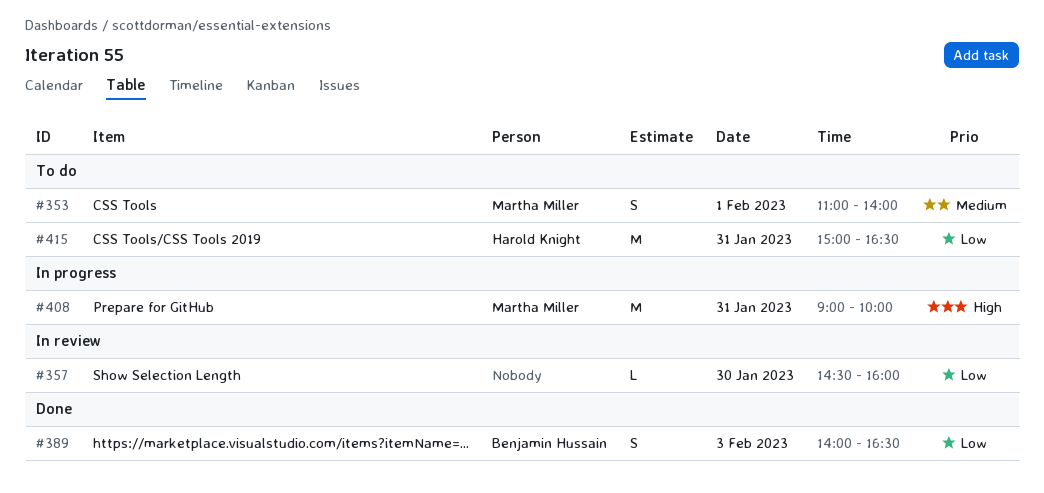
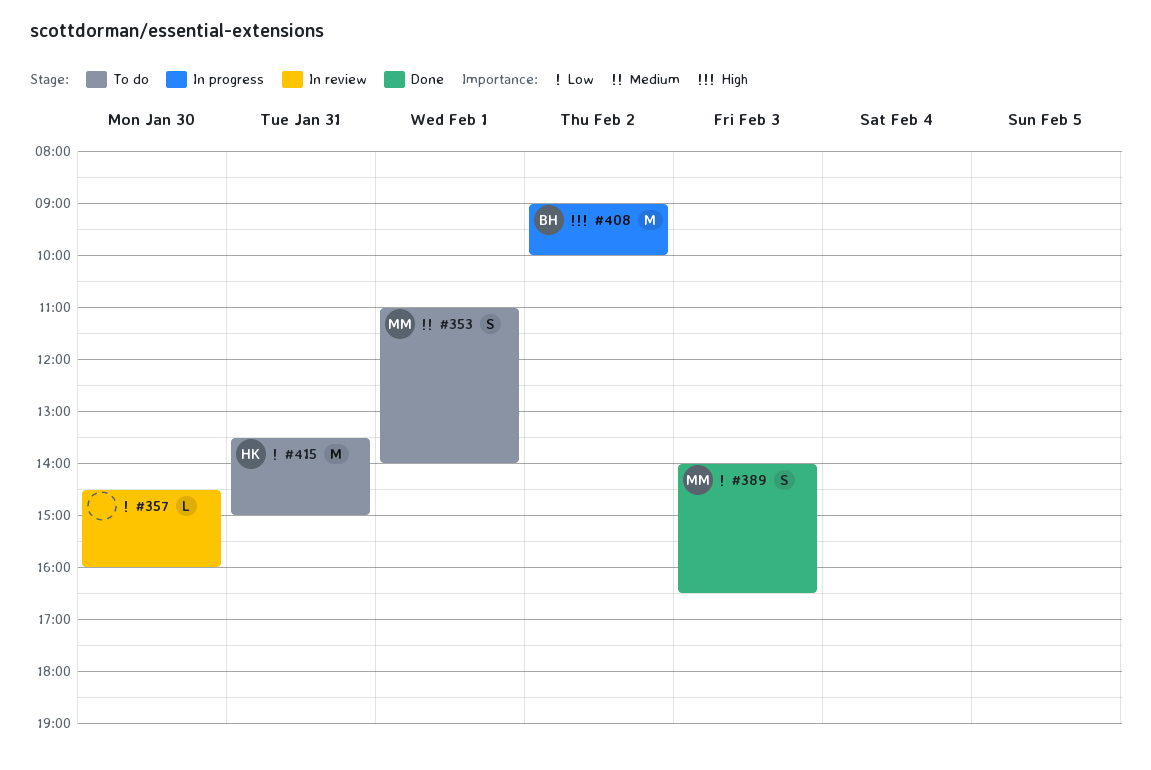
#389, owner: Benjamin Hussain -> Martha Miller
#408, owner: Martha Miller -> Benjamin Hussain
#408, day: Jan 31 -> Feb 2
#415, begins: 15:00 -> 13:30
#415, ends: 16:30 -> 15:00

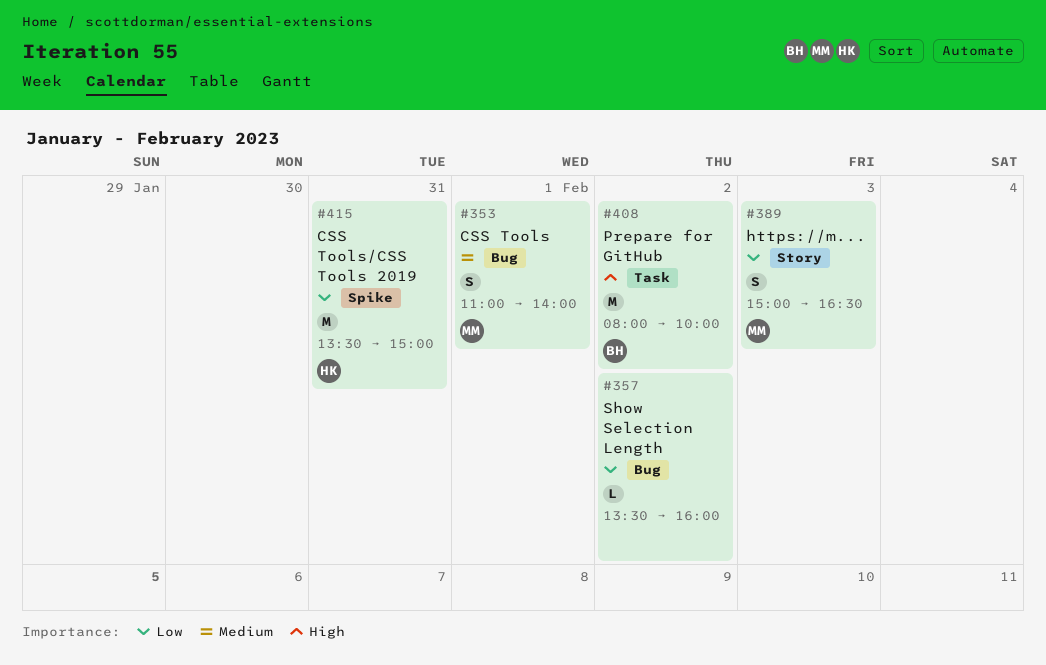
#357, day: Jan 30 -> Feb 2
#357, begins: 14:30 -> 13:30
#389, begins: 14:00 -> 15:00
#408, begins: 09:00 -> 08:00

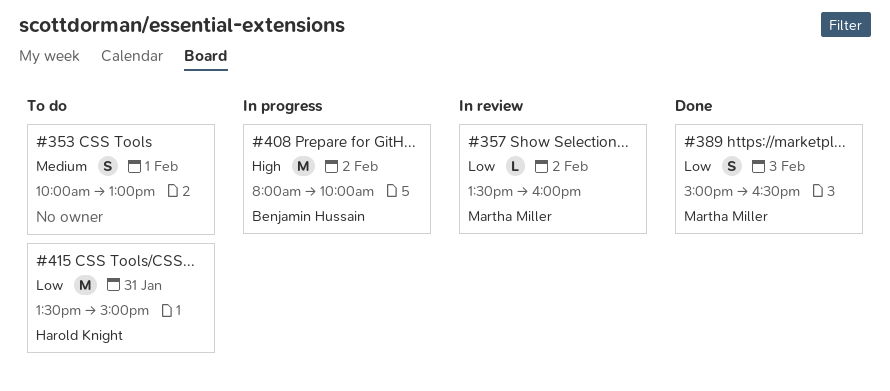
#353, owner: Martha Miller -> none
#353, begins: 11:00 -> 10:00
#353, ends: 14:00 -> 13:00
#357, owner: none -> Martha Miller

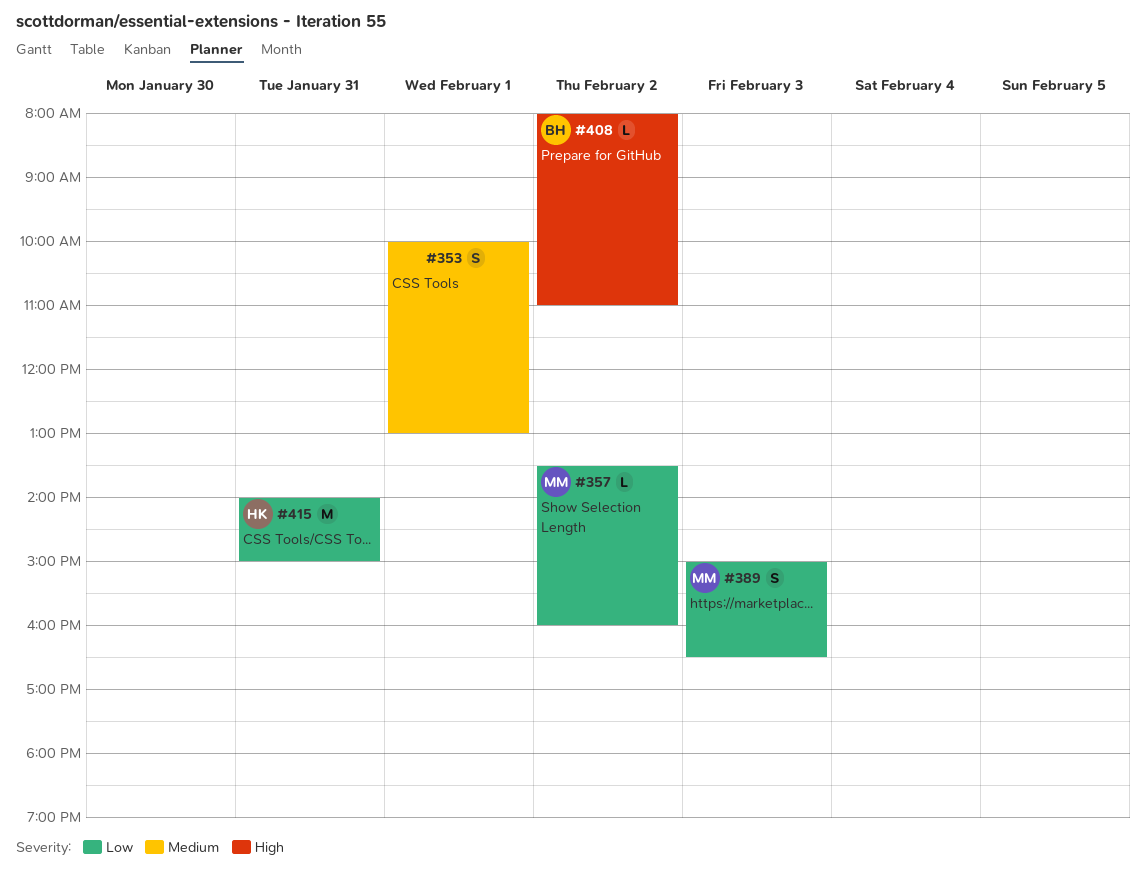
#408, estimate: M -> L
#408, ends: 10:00 -> 11:00
#415, begins: 13:30 -> 14:00

